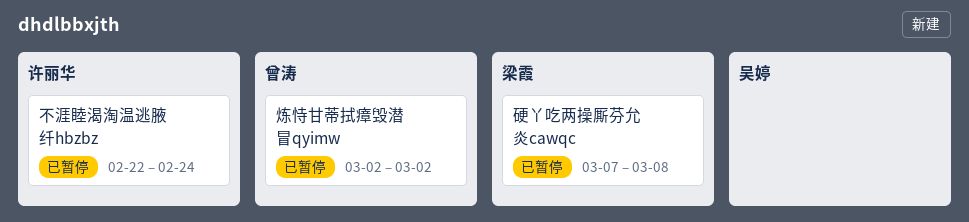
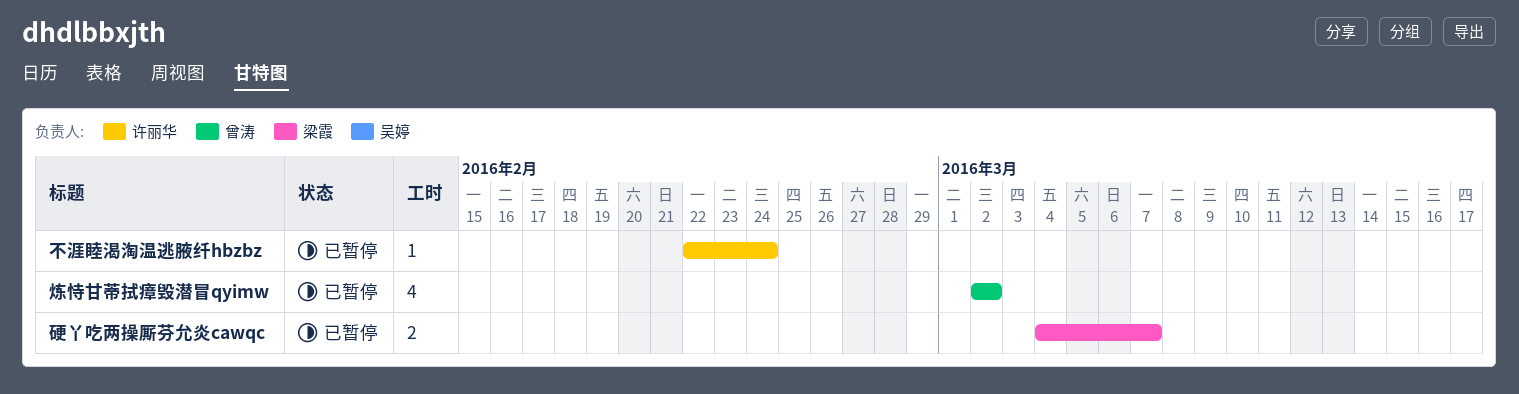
硬丫吃两操厮芬允炎cawqc, start: Mar 7 -> Mar 4
硬丫吃两操厮芬允炎cawqc, due: Mar 8 -> Mar 7

